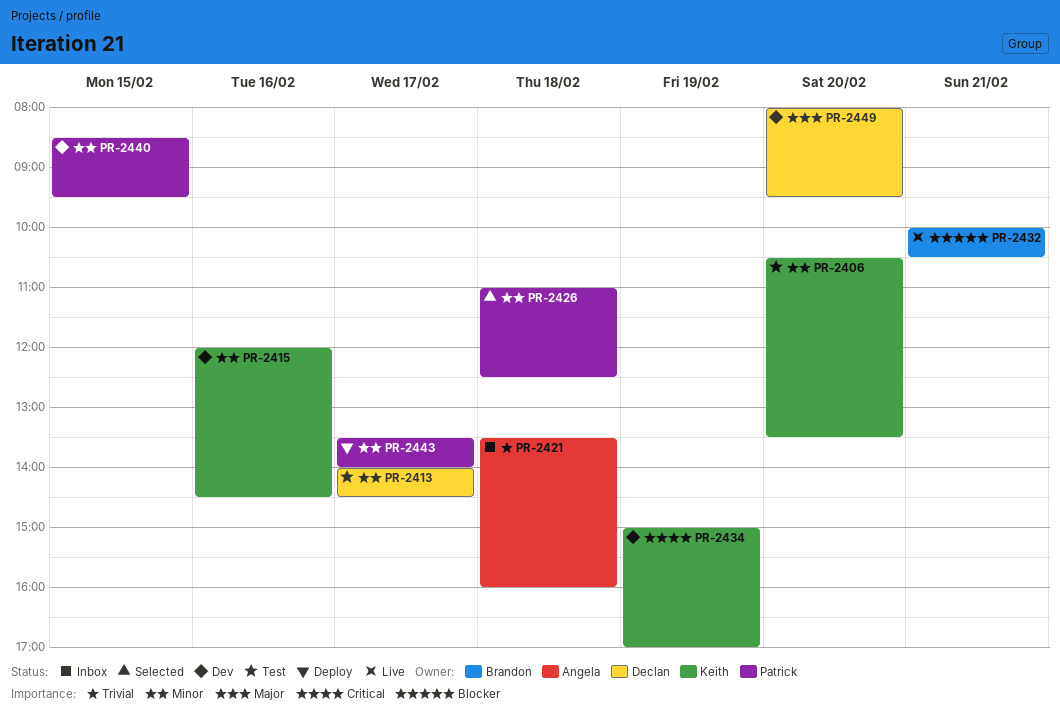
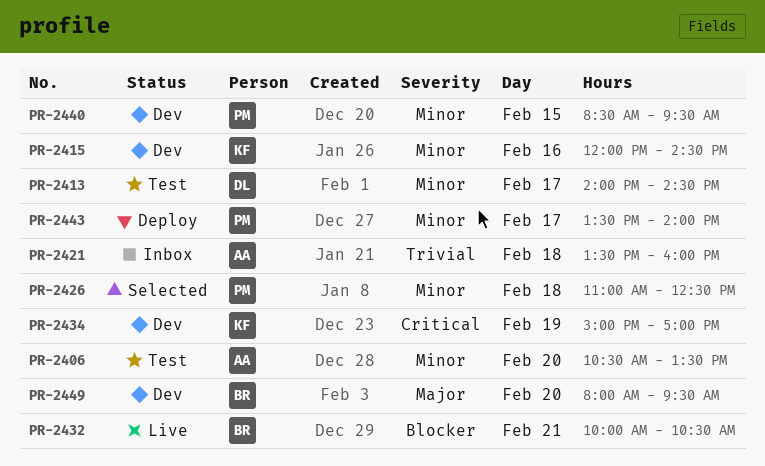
PR-2406, owner: Keith -> Angela
PR-2449, owner: Declan -> Brandon

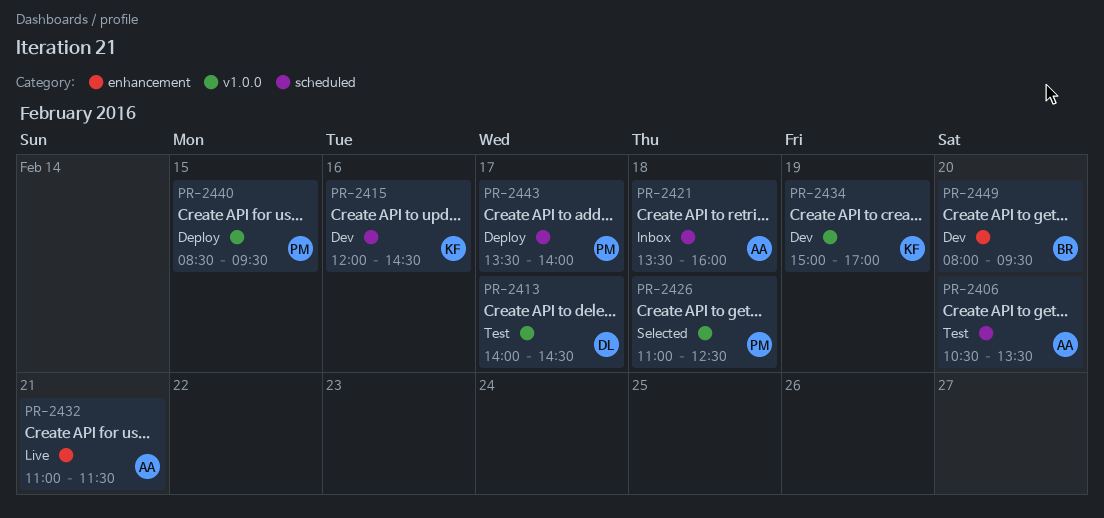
PR-2432, owner: BR -> AA
PR-2432, begins: 10:00 -> 11:00
PR-2432, ends: 10:30 -> 11:30
PR-2440, status: Dev -> Deploy

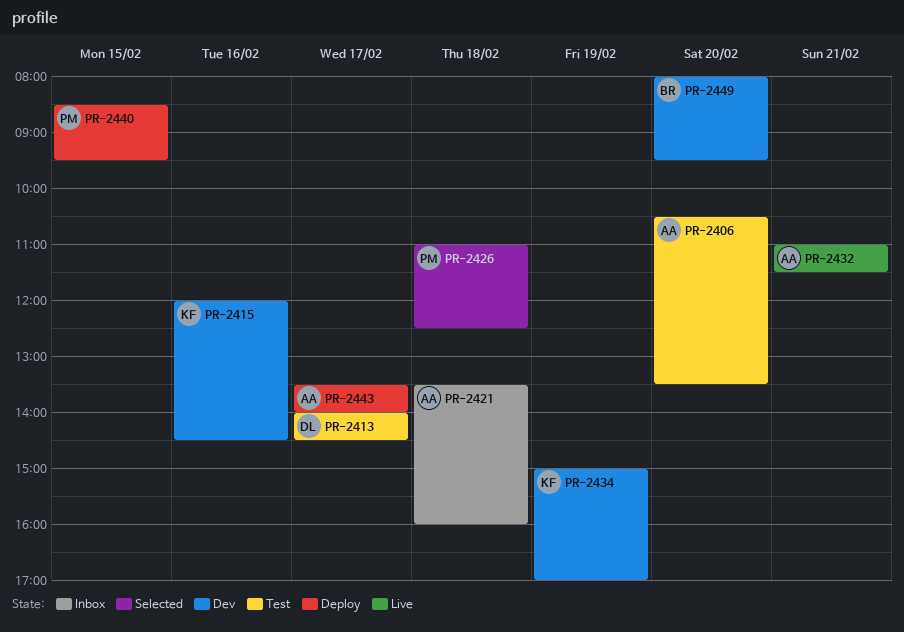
PR-2443, owner: PM -> AA

